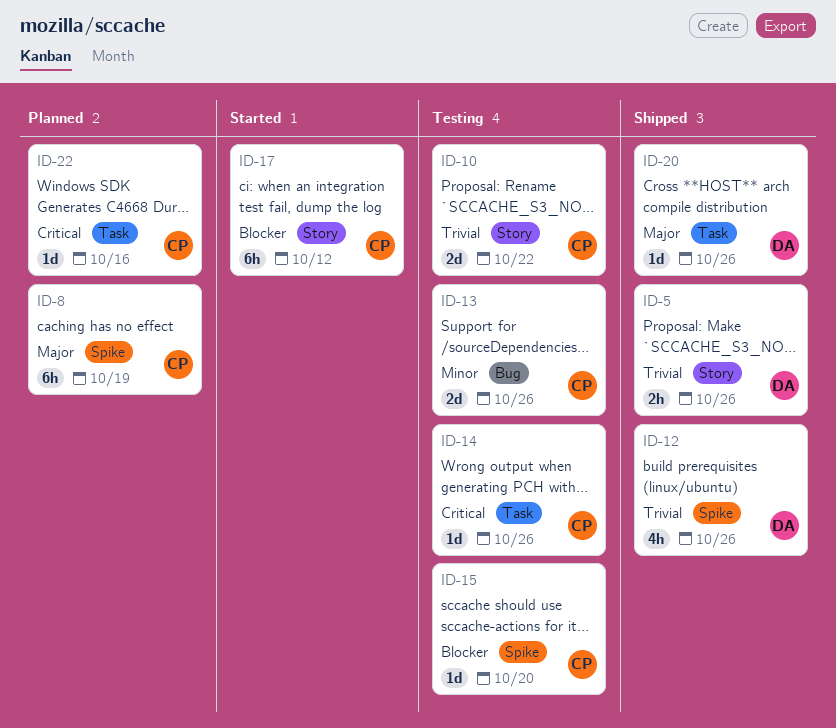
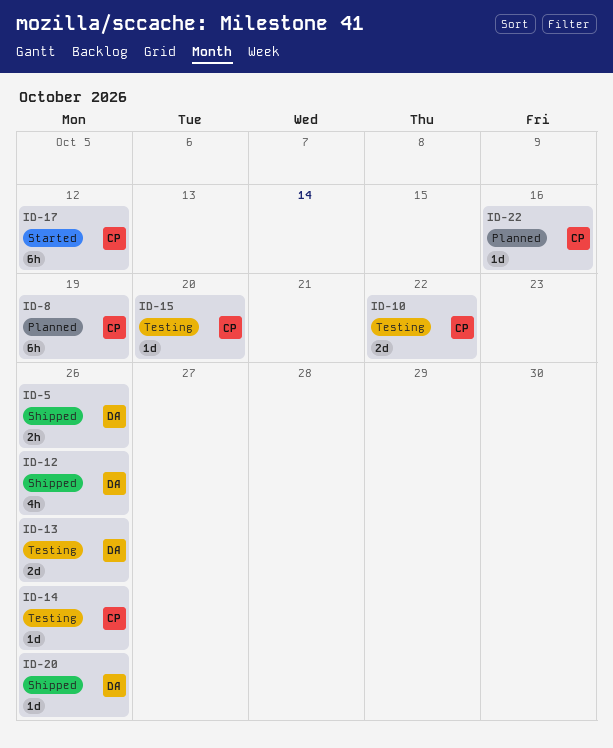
ID-13, owner: CP -> DA

